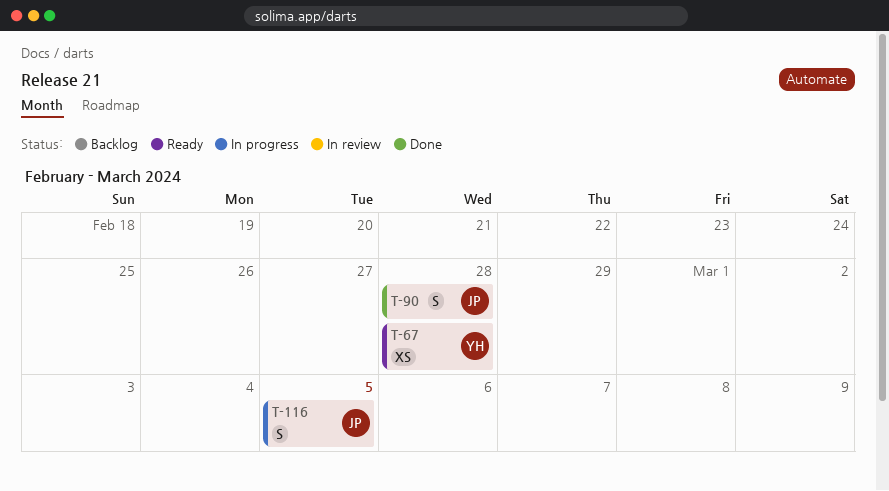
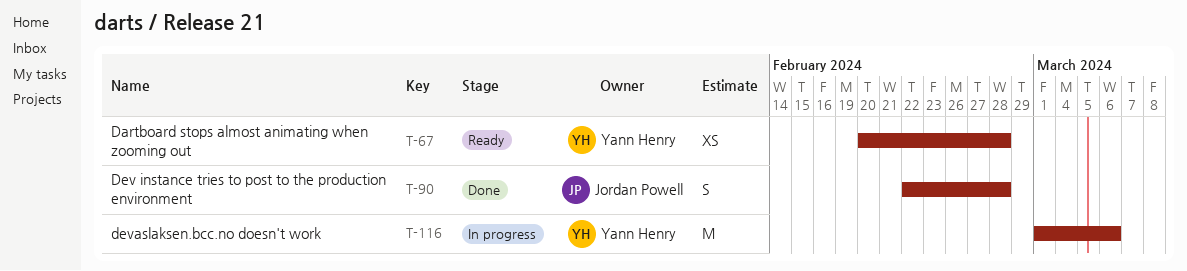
T-116, owner: Jordan Powell -> Yann Henry
T-116, estimate: S -> M
T-116, due: Mar 5 -> Mar 6

